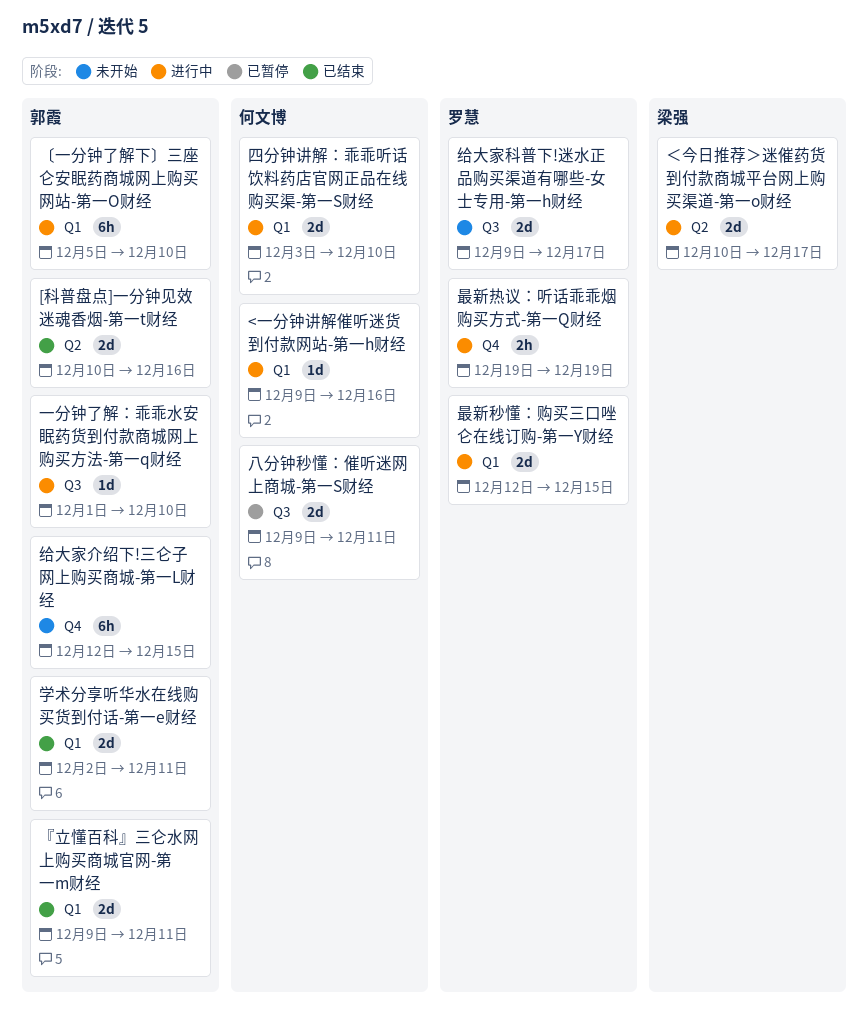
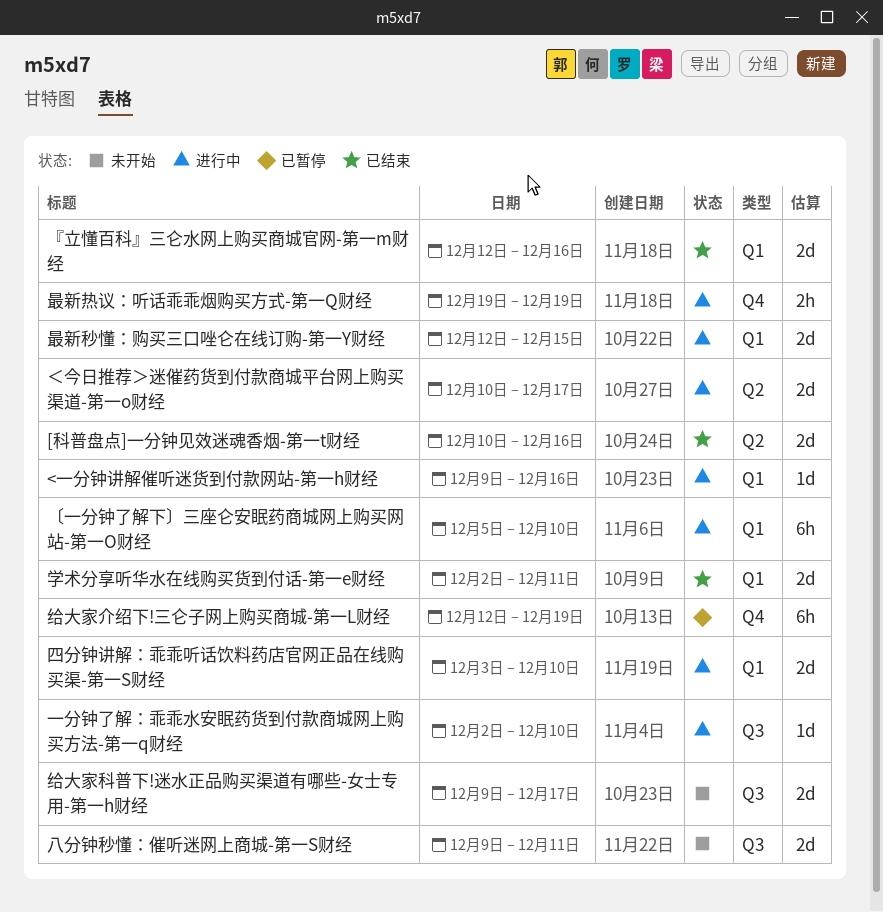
『立懂百科』三仑水网上购买商城官网-第一m财经, start: Dec 9 -> Dec 12
『立懂百科』三仑水网上购买商城官网-第一m财经, due: Dec 11 -> Dec 16
一分钟了解：乖乖水安眠药货到付款商城网上购买方法-第一q财经, start: Dec 1 -> Dec 2
八分钟秒懂：催听迷网上商城-第一S财经, status: 已暂停 -> 未开始
给大家介绍下!三仑子网上购买商城-第一L财经, status: 未开始 -> 已暂停
给大家介绍下!三仑子网上购买商城-第一L财经, due: Dec 15 -> Dec 19

